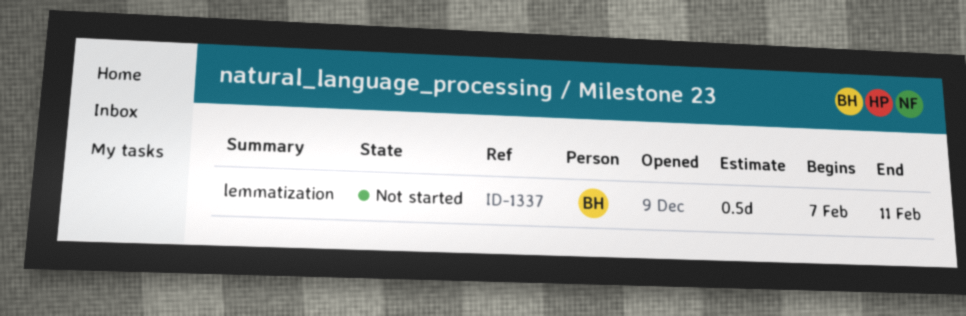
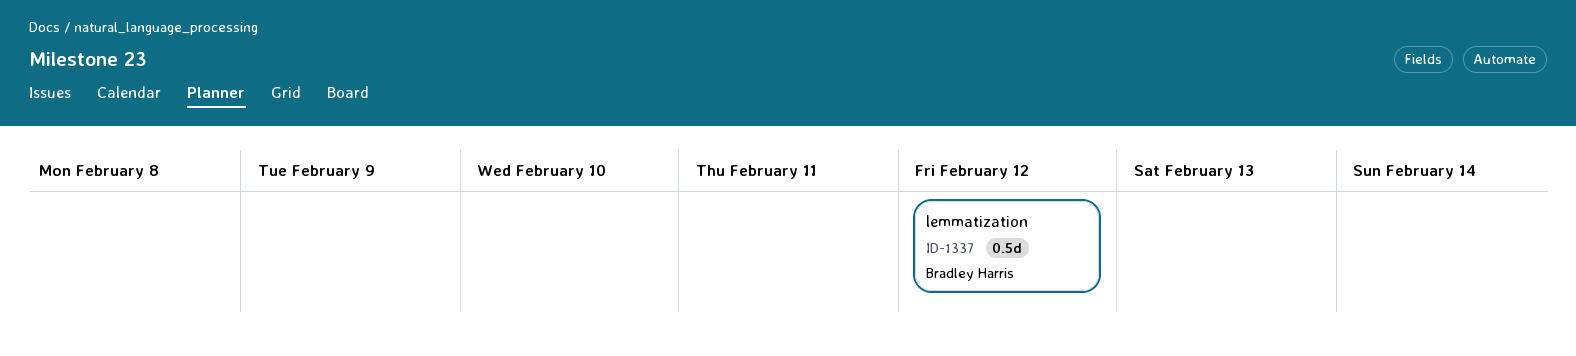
ID-1337, due: Feb 11 -> Feb 12

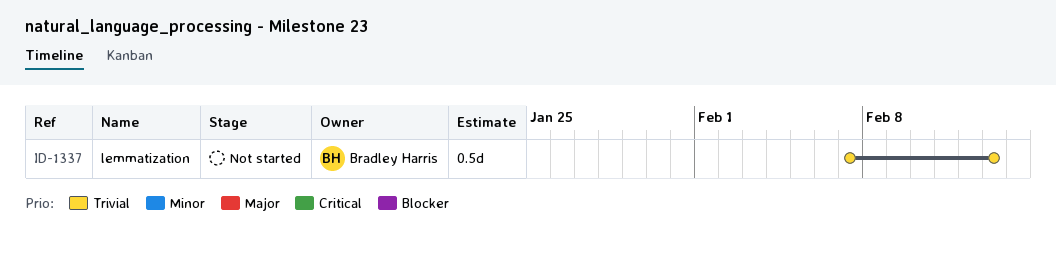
ID-1337, due: Feb 12 -> Feb 13

